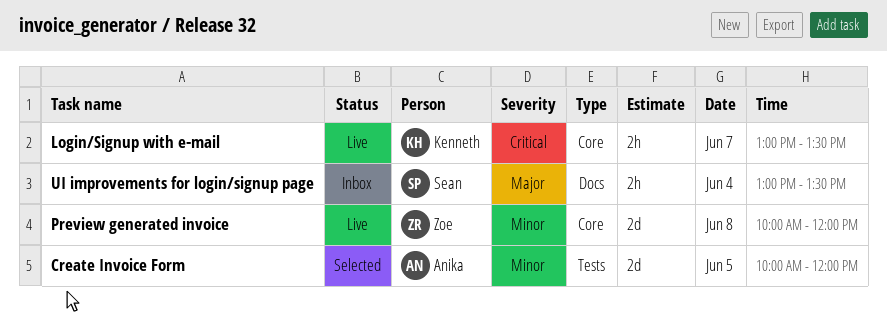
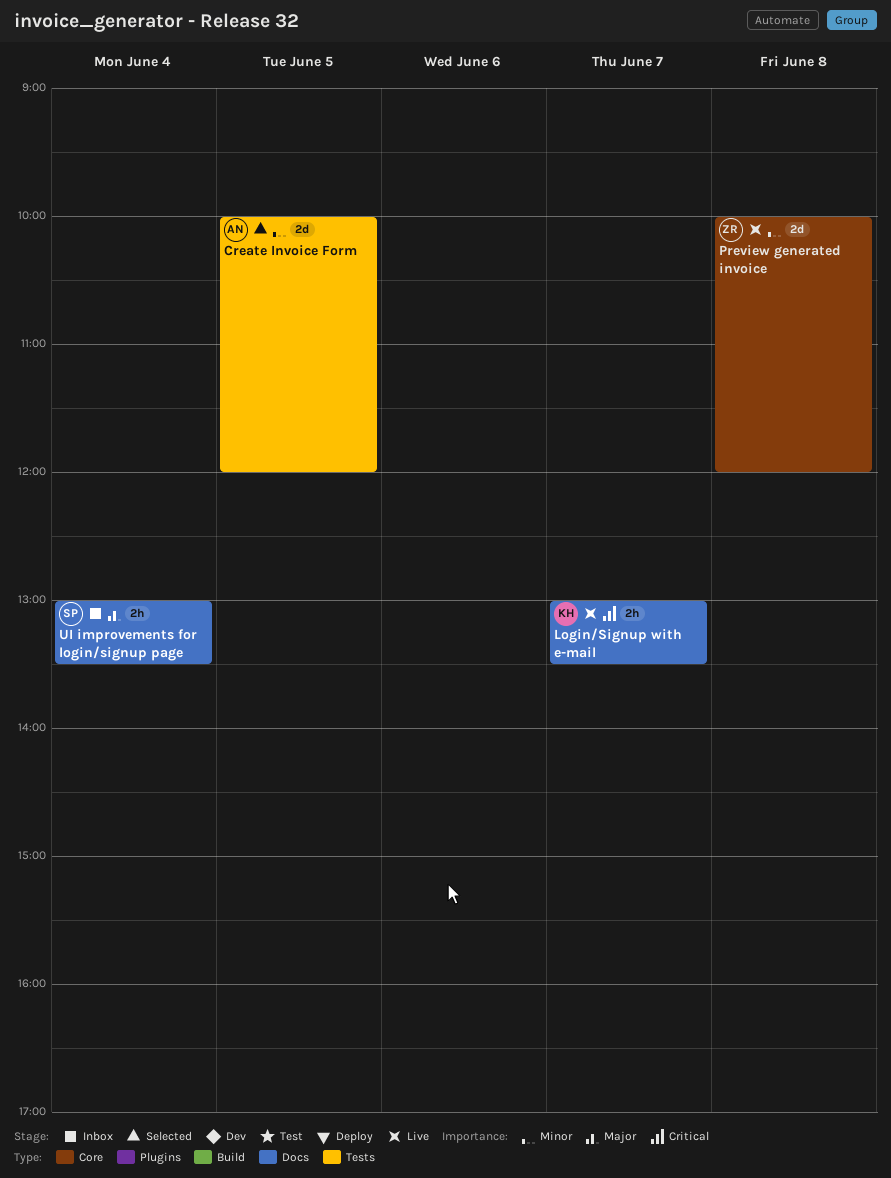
Login/Signup with e-mail, label: Core -> Docs

